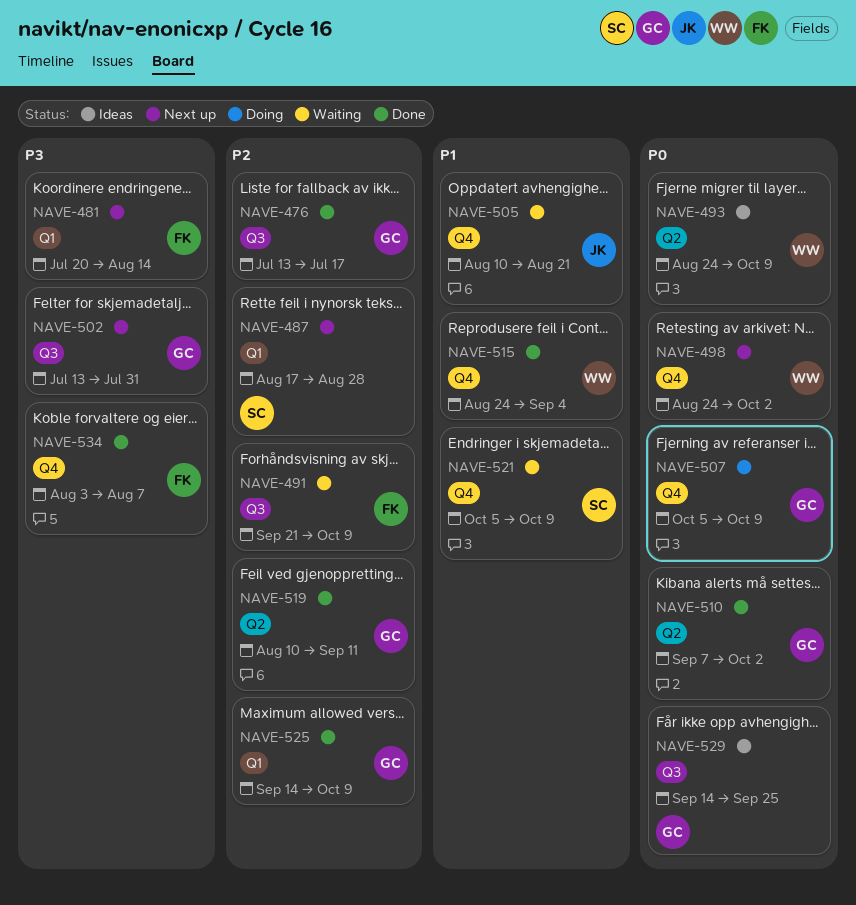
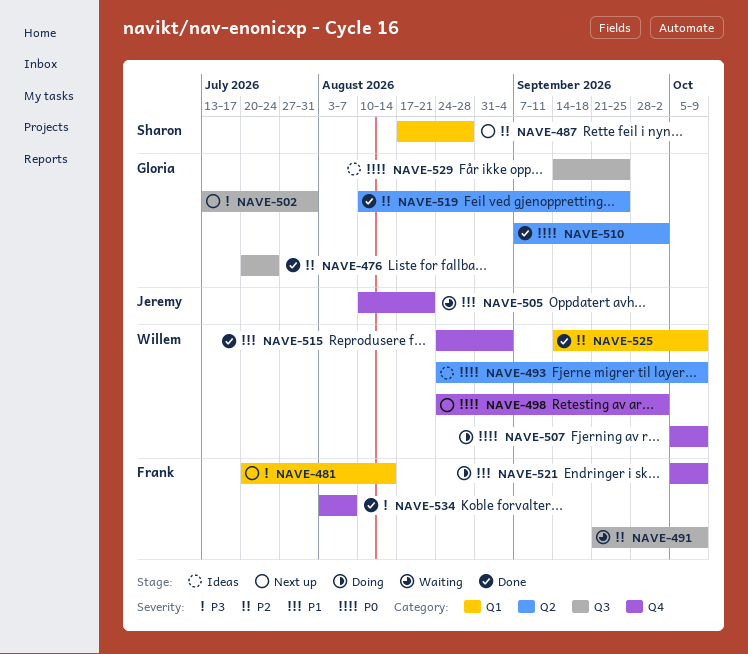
NAVE-476, start: Jul 13 -> Jul 20
NAVE-476, due: Jul 17 -> Jul 24
NAVE-507, owner: Gloria -> Willem
NAVE-519, due: Sep 11 -> Sep 25
NAVE-521, status: Waiting -> Doing
NAVE-521, owner: Sharon -> Frank
NAVE-525, owner: Gloria -> Willem

